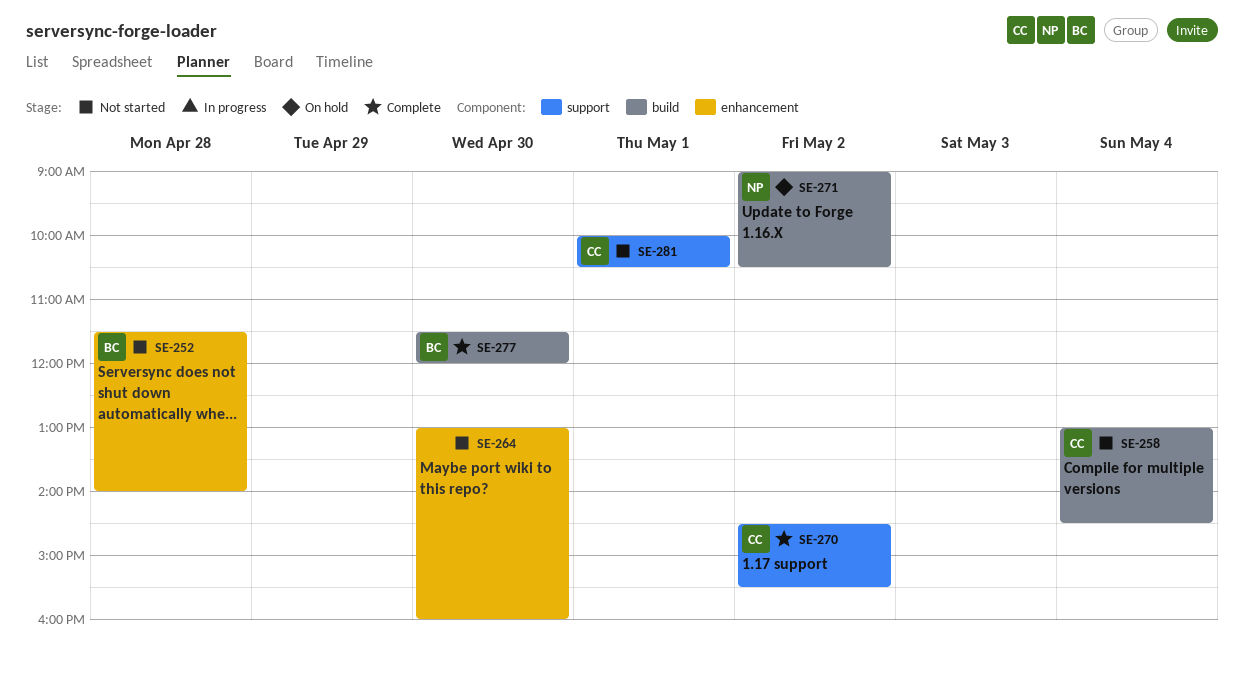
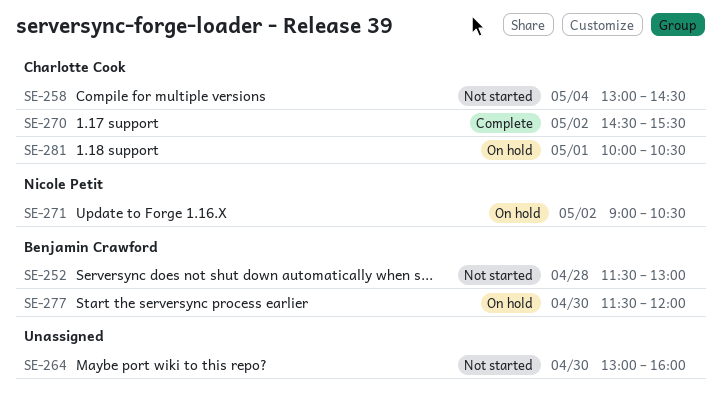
SE-252, ends: 14:00 -> 13:00
SE-277, status: Complete -> On hold
SE-281, status: Not started -> On hold

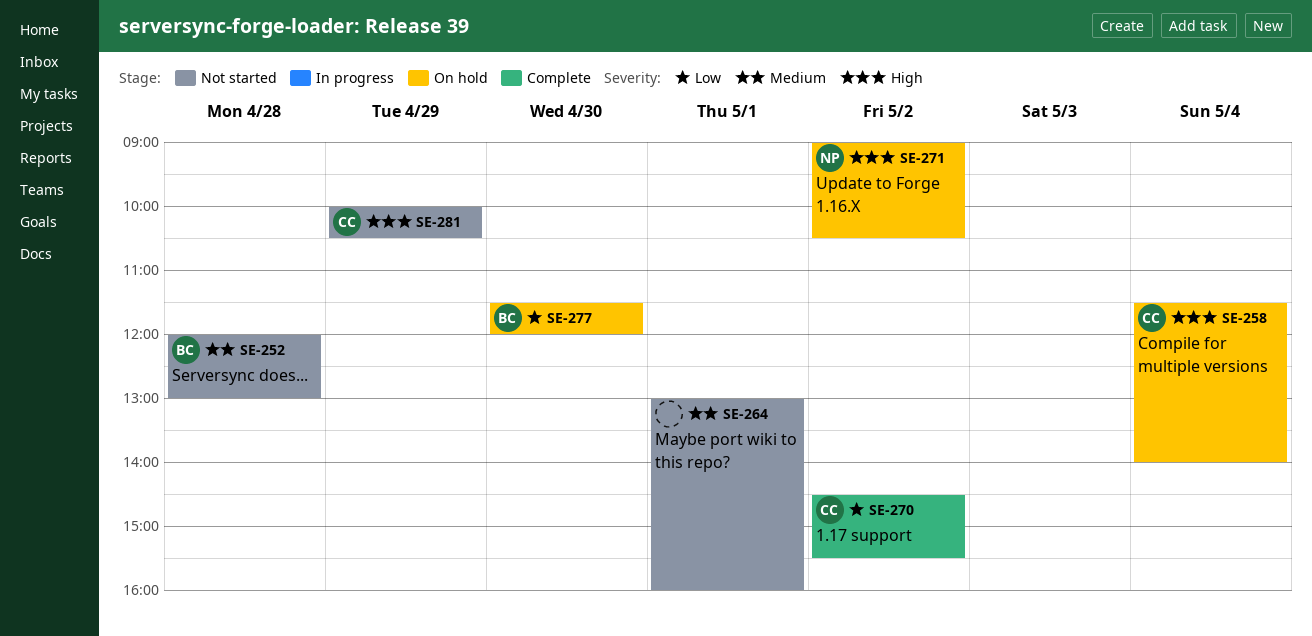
SE-252, begins: 11:30 -> 12:00
SE-258, status: Not started -> On hold
SE-258, begins: 13:00 -> 11:30
SE-258, ends: 14:30 -> 14:00
SE-264, day: Apr 30 -> May 1
SE-281, status: On hold -> Not started
SE-281, day: May 1 -> Apr 29

